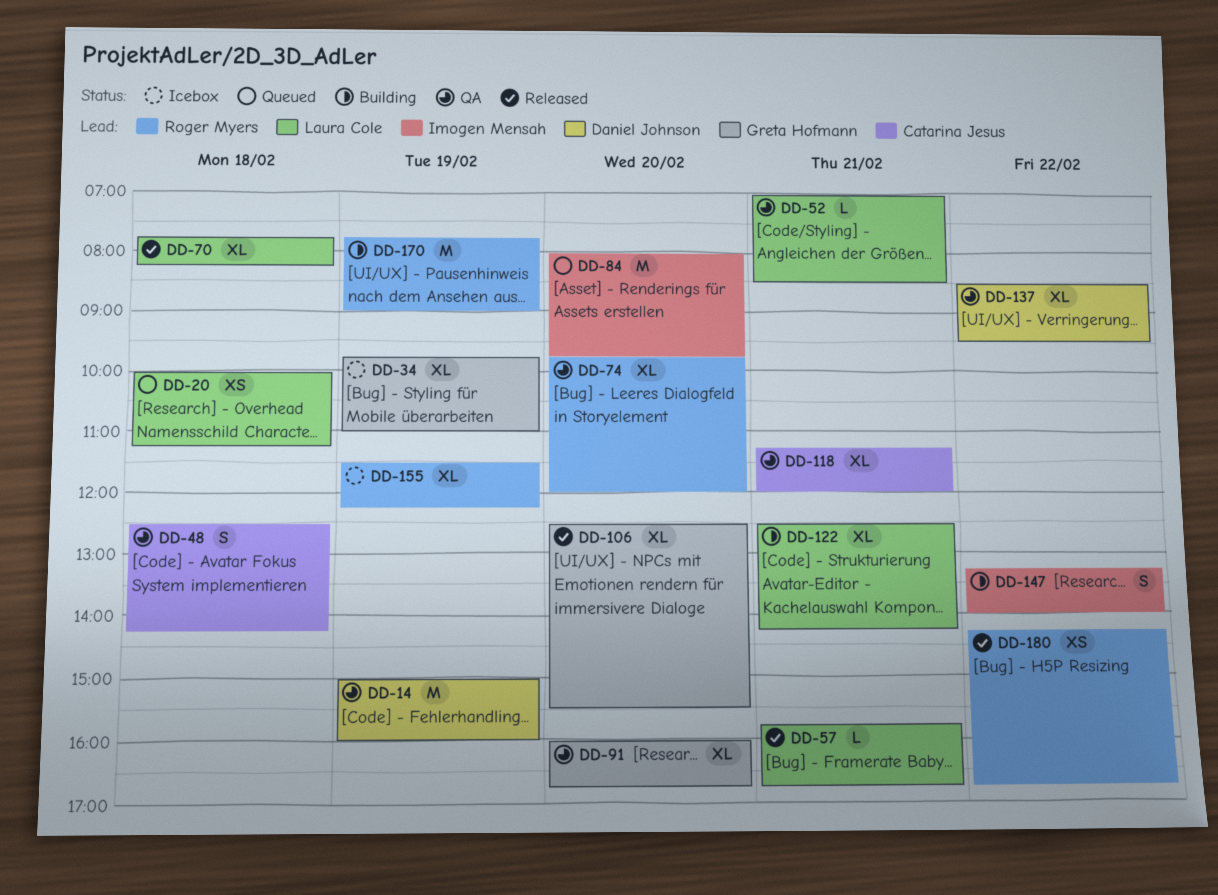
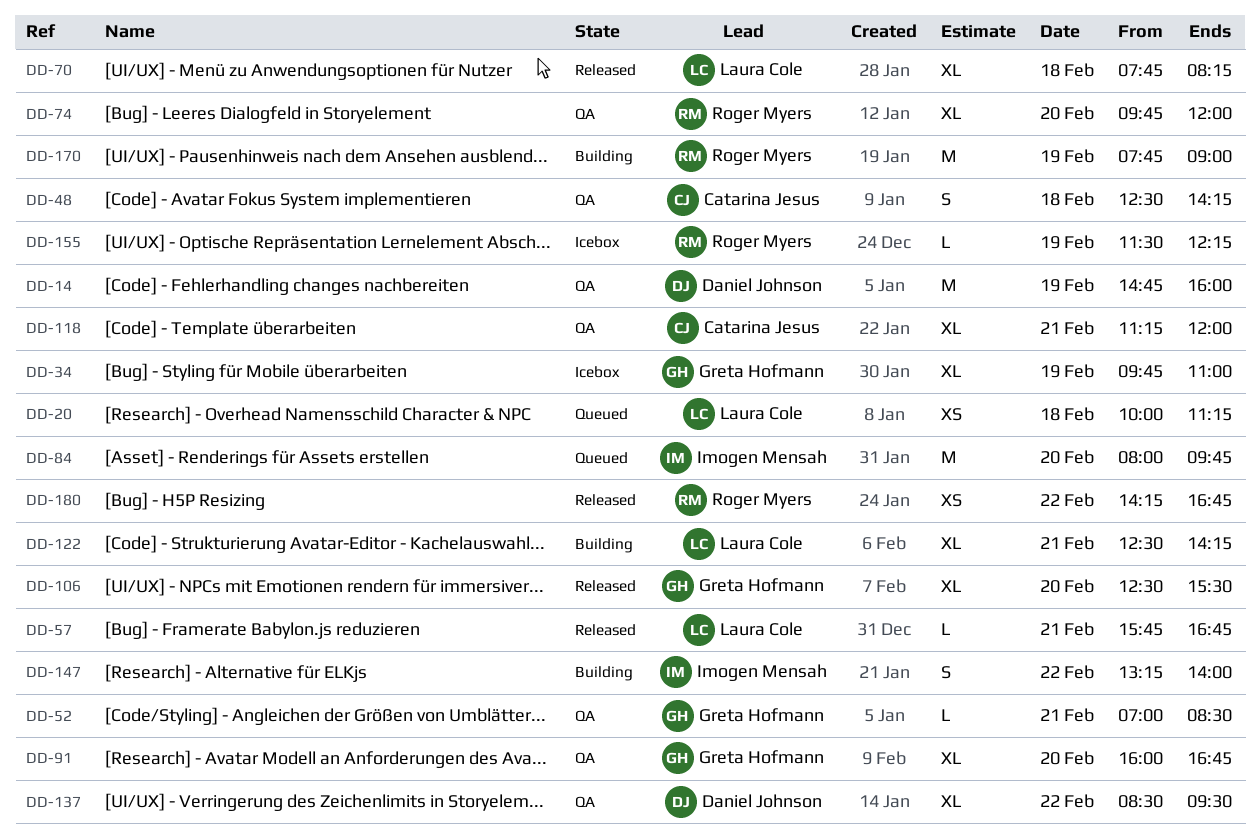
DD-14, begins: 15:00 -> 14:45
DD-52, owner: Laura Cole -> Greta Hofmann
DD-155, estimate: XL -> L

